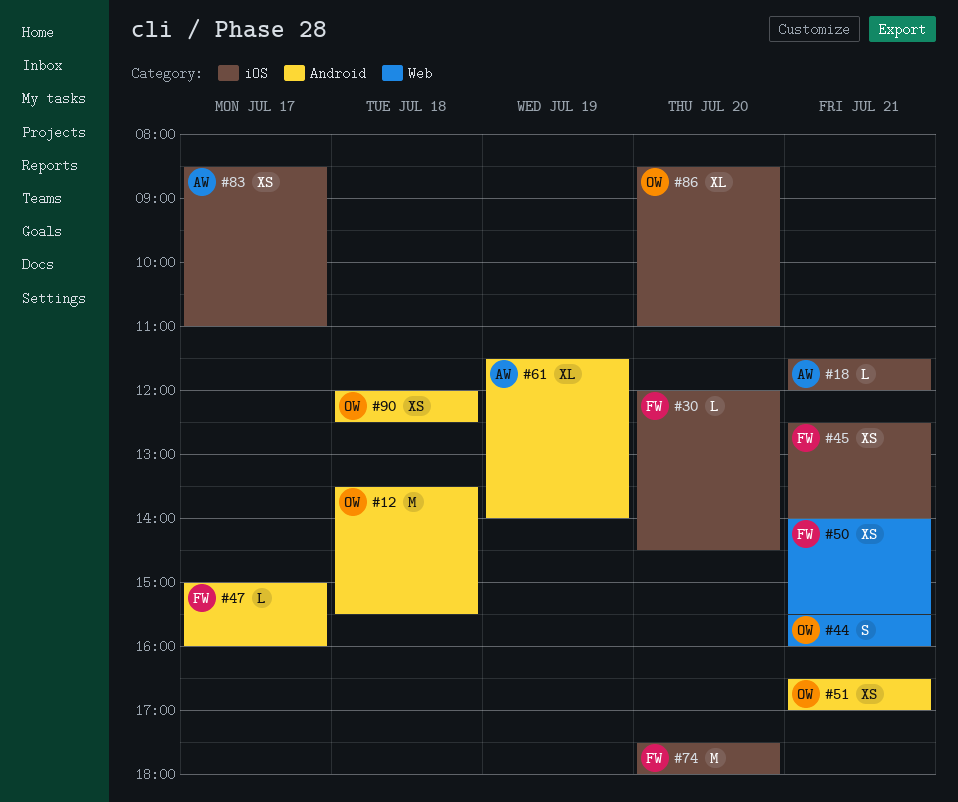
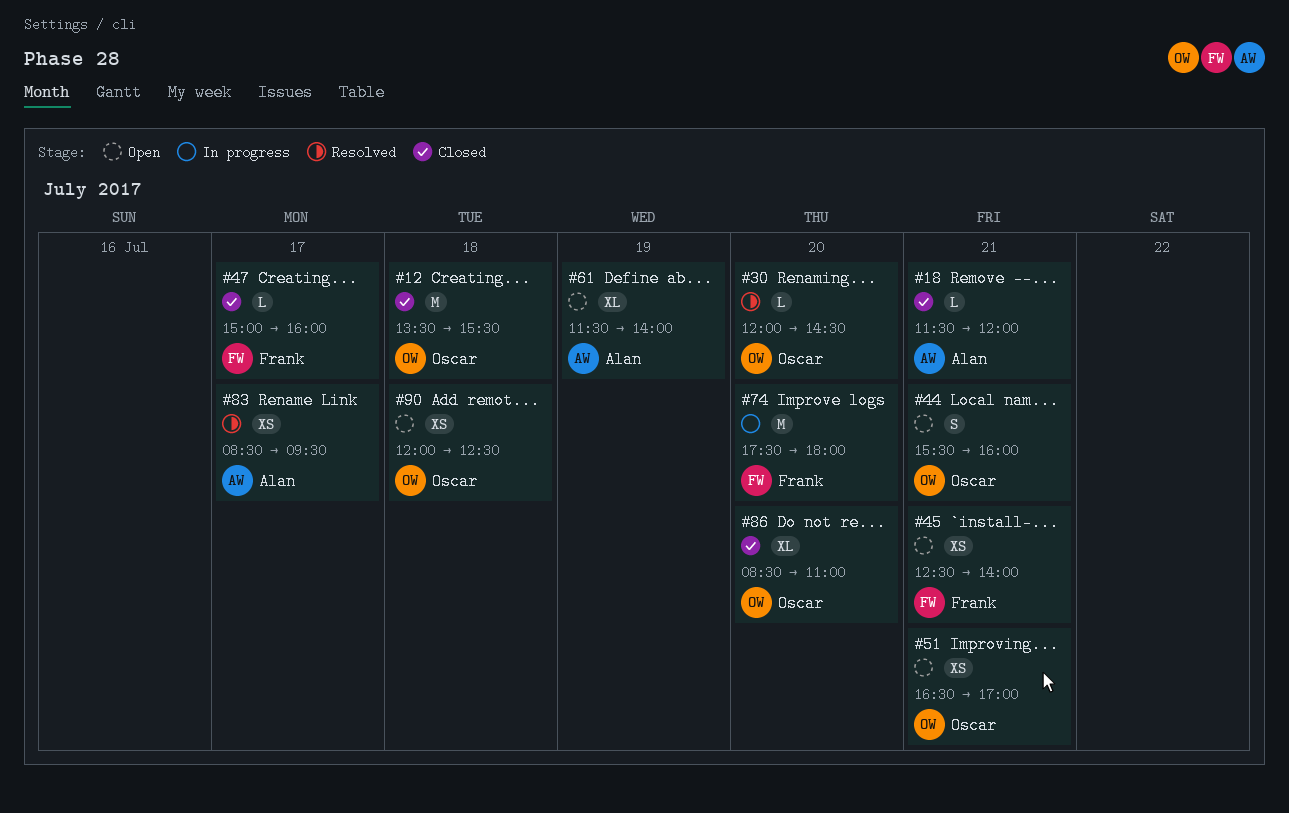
#30, owner: Frank -> Oscar
#50: present -> none
#83, ends: 11:00 -> 09:30

